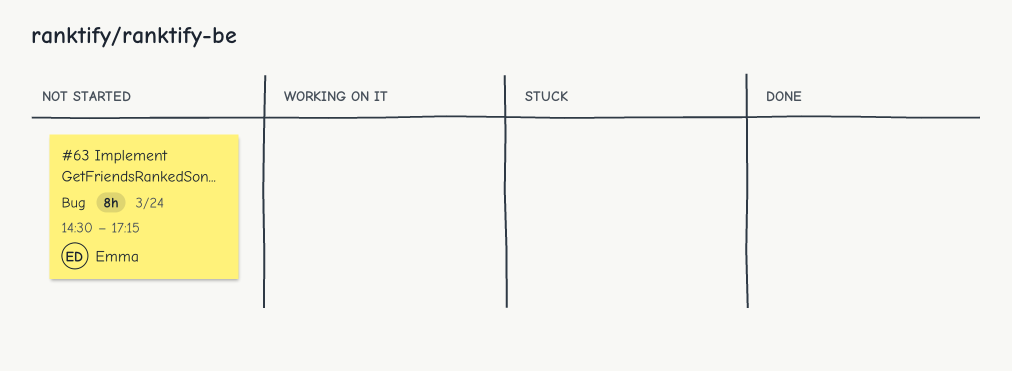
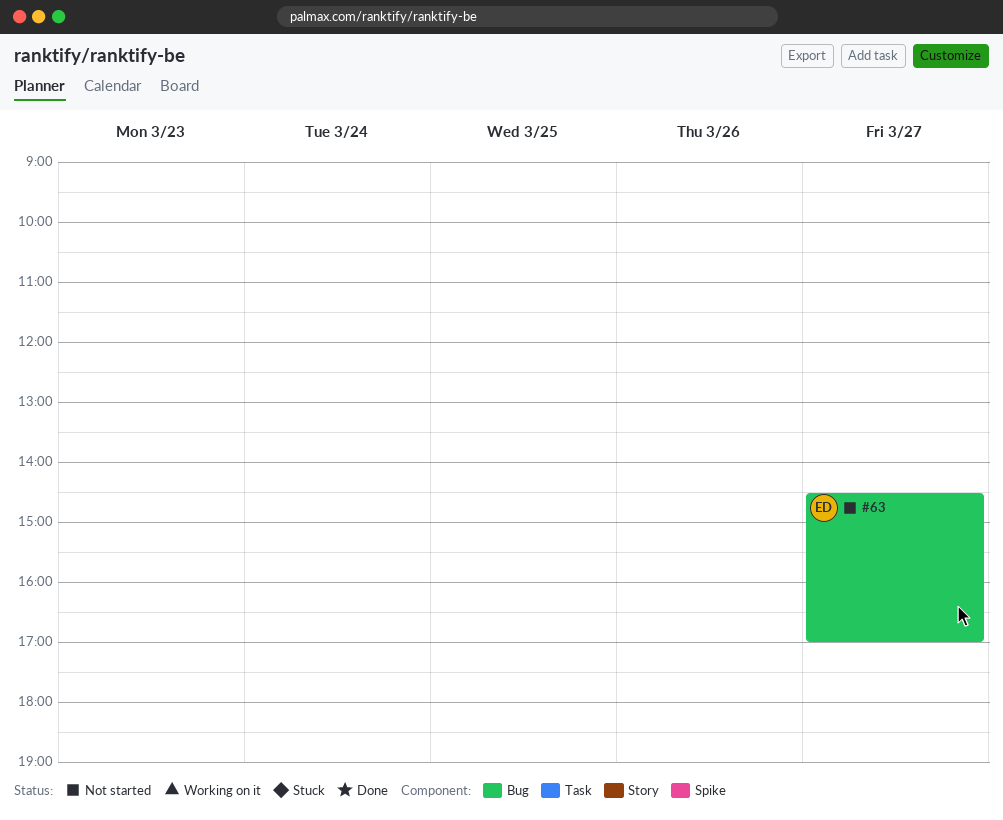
#63, day: Mar 24 -> Mar 27
#63, ends: 17:15 -> 17:00

